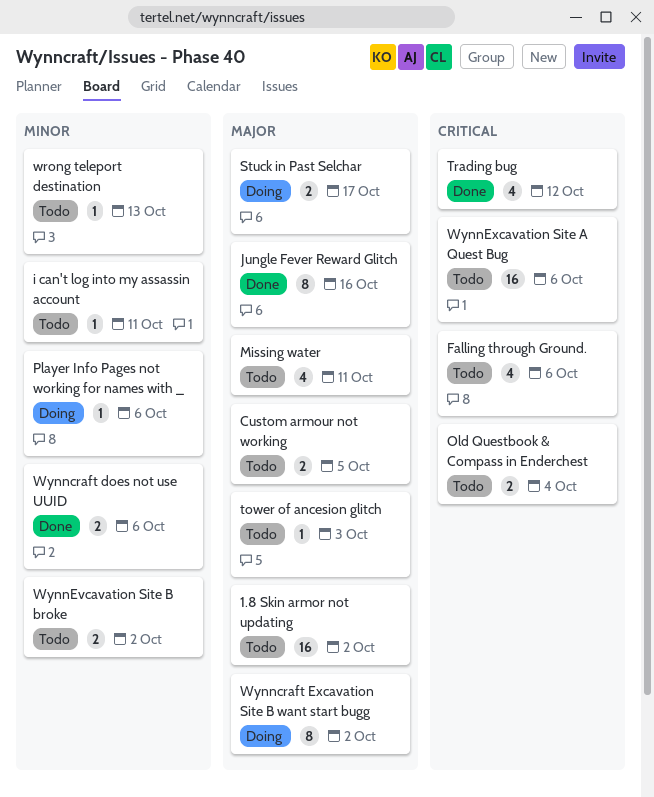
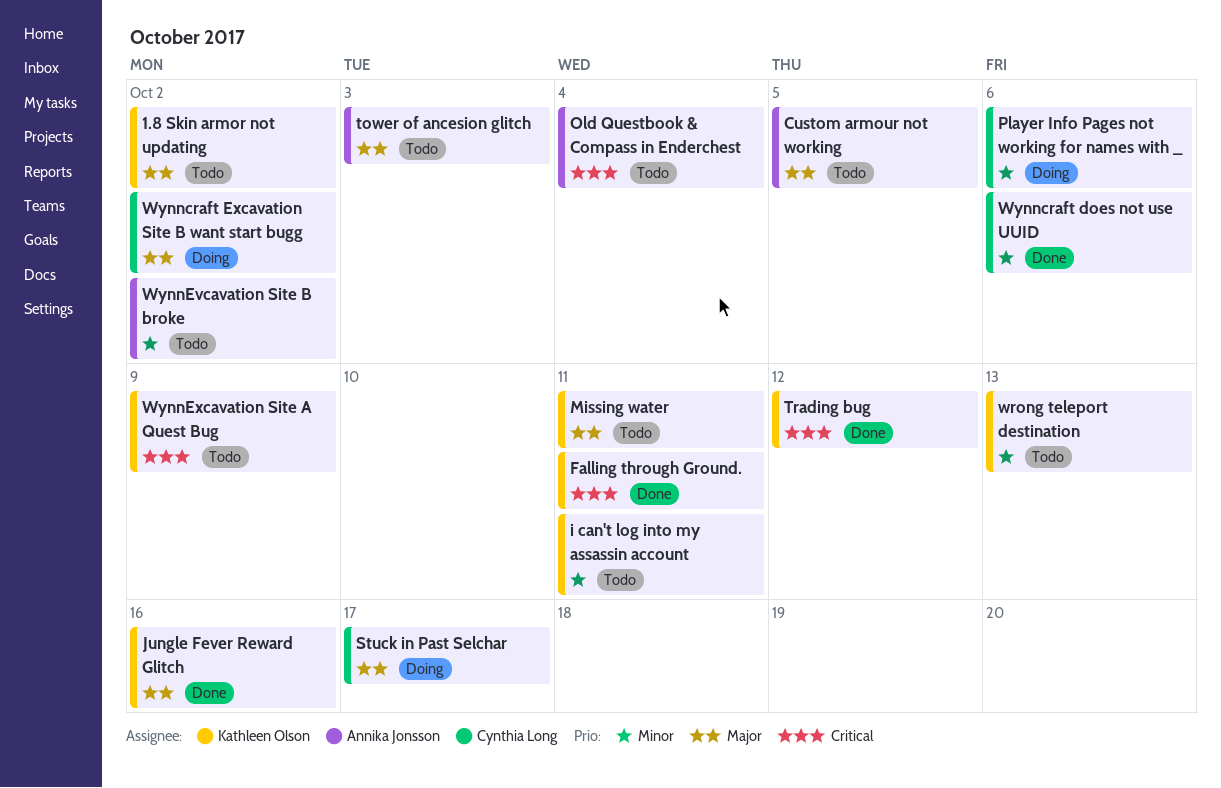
Falling through Ground., status: Todo -> Done
Falling through Ground., due: Oct 6 -> Oct 11
WynnExcavation Site A Quest Bug, due: Oct 6 -> Oct 9

